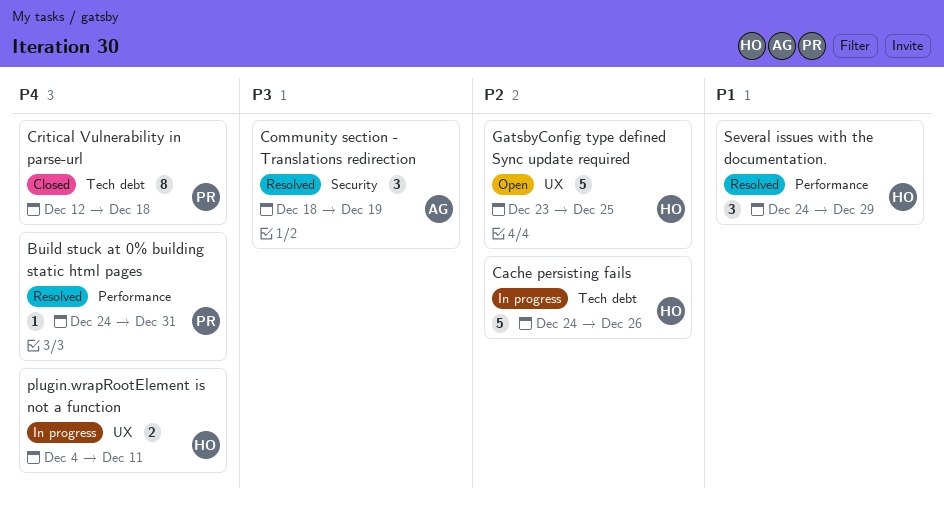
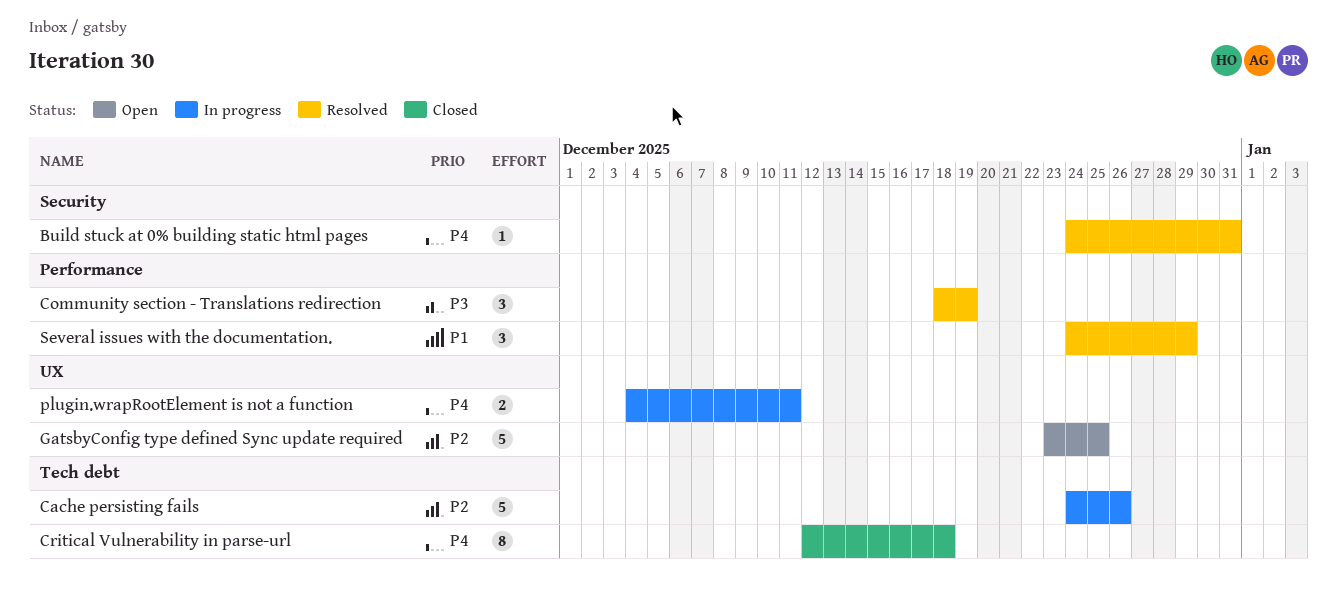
Build stuck at 0% building static html pages, label: Performance -> Security
Community section - Translations redirection, label: Security -> Performance

